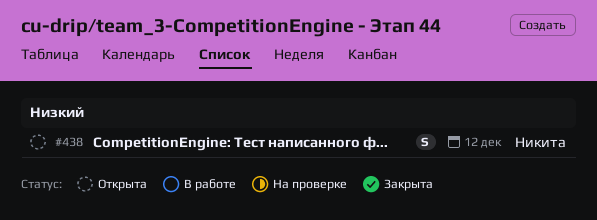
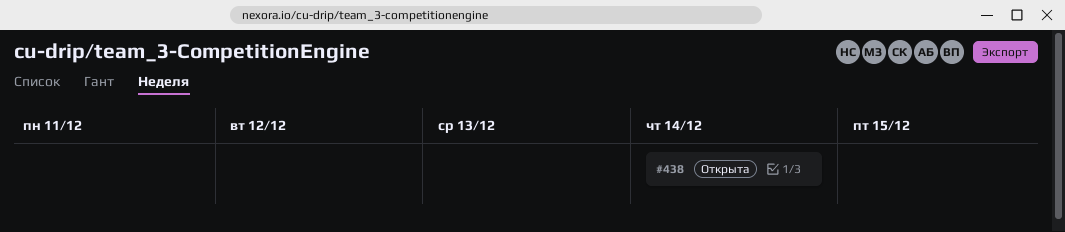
#438, due: Dec 12 -> Dec 14

